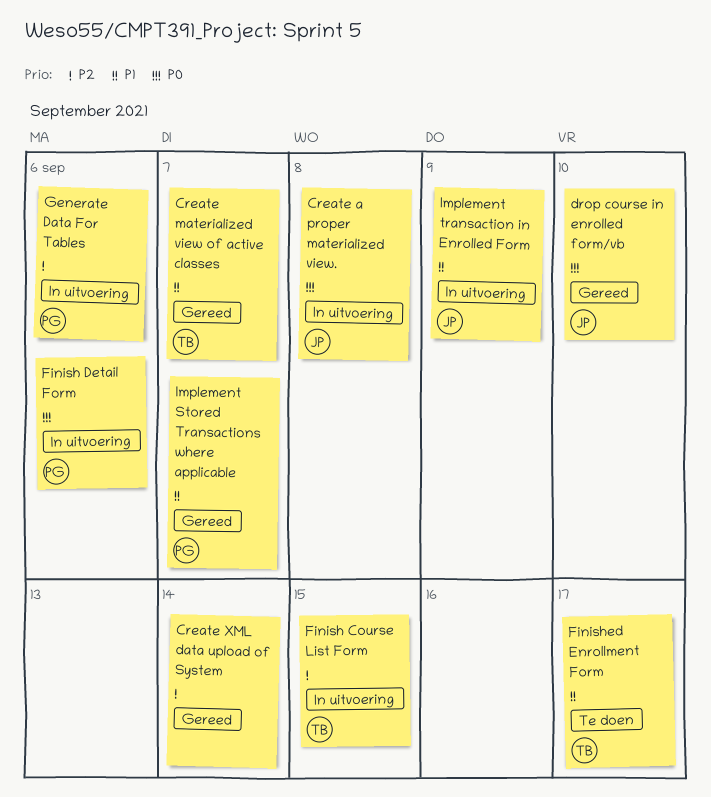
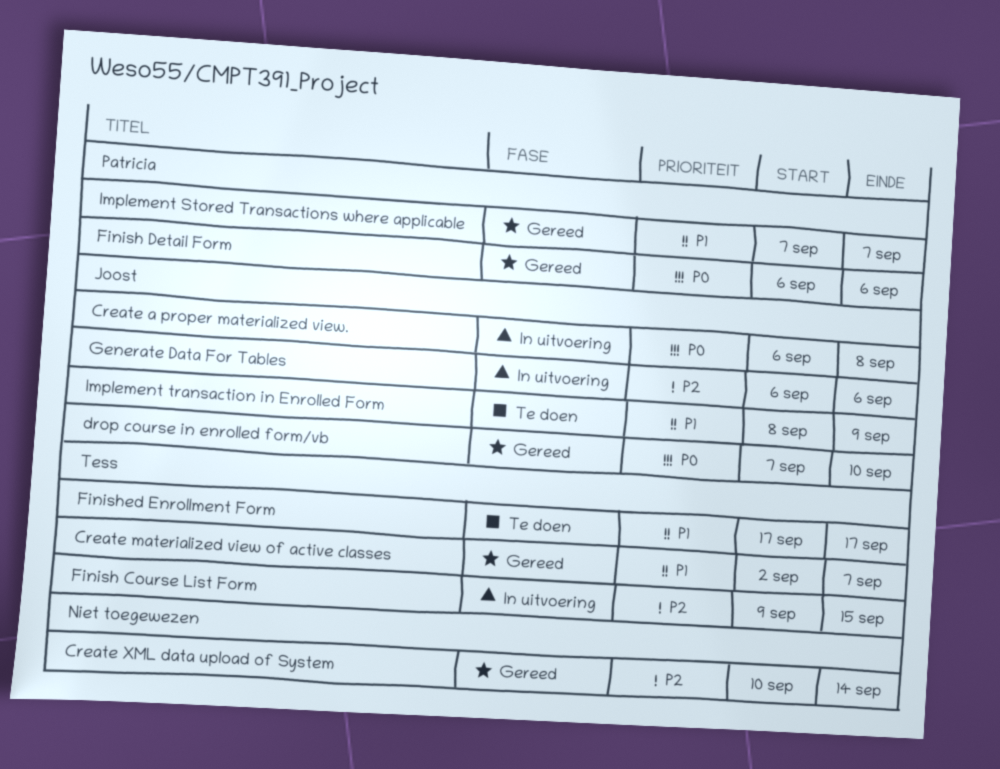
Finish Detail Form, status: In uitvoering -> Gereed
Generate Data For Tables, owner: Patricia -> Joost
Implement transaction in Enrolled Form, status: In uitvoering -> Te doen

